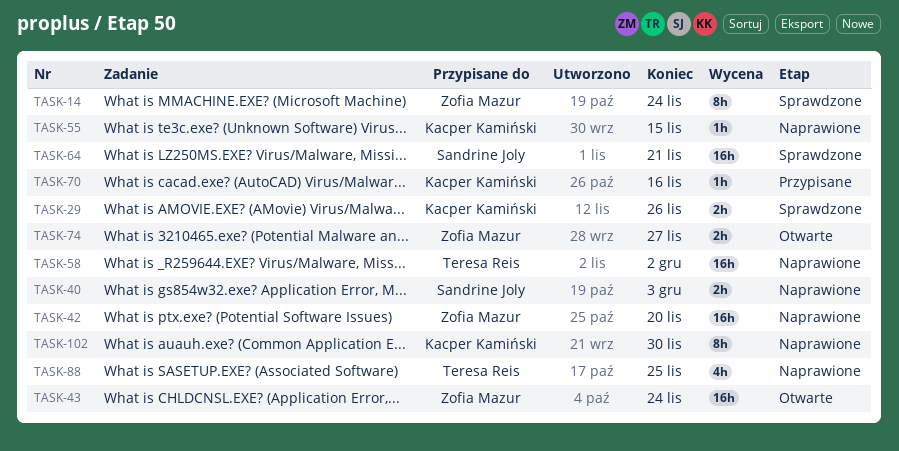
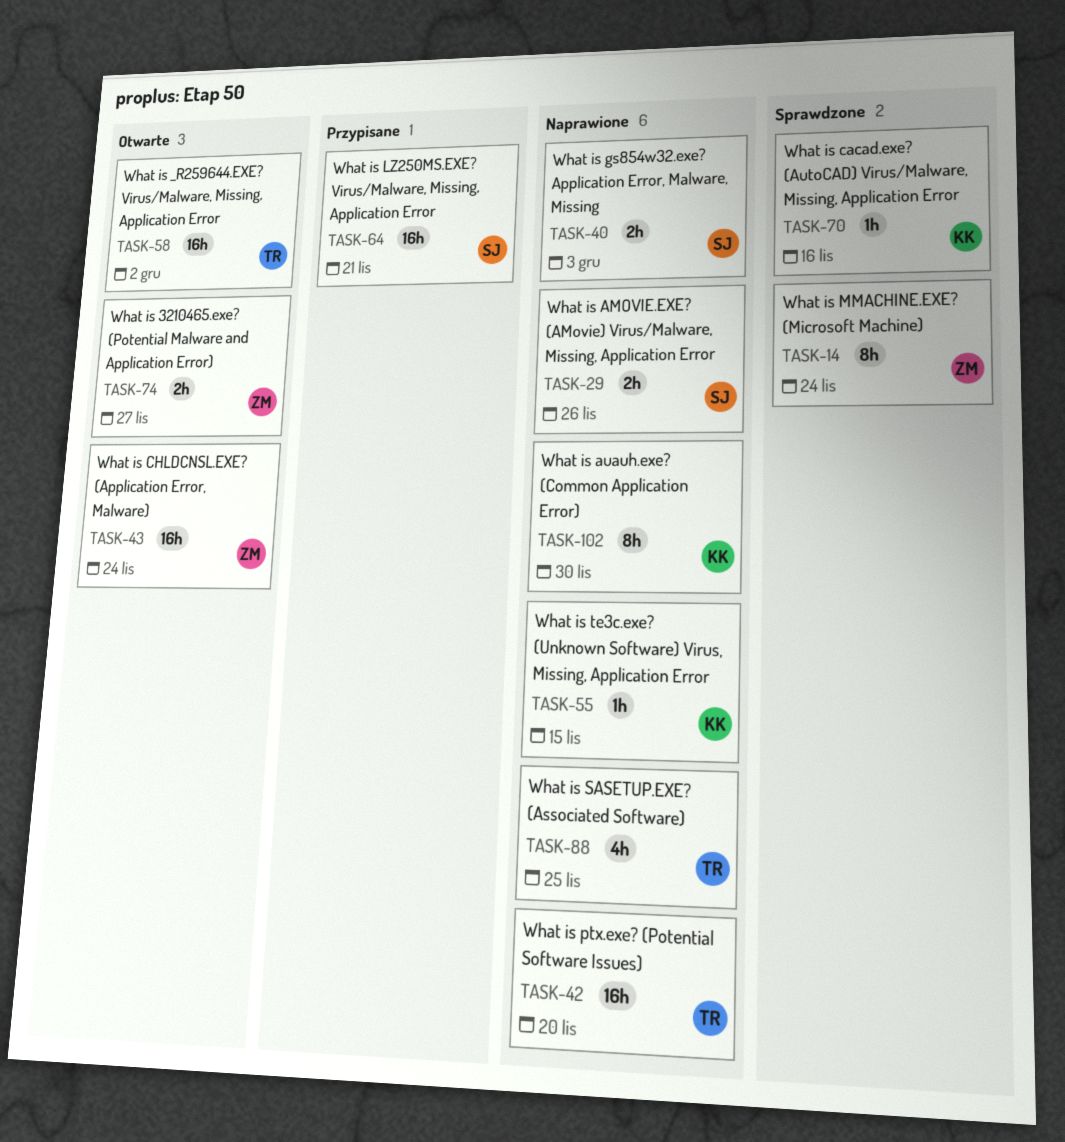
TASK-29, status: Sprawdzone -> Naprawione
TASK-29, owner: Kacper Kamiński -> Sandrine Joly
TASK-42, owner: Zofia Mazur -> Teresa Reis
TASK-58, status: Naprawione -> Otwarte
TASK-64, status: Sprawdzone -> Przypisane
TASK-70, status: Przypisane -> Sprawdzone

